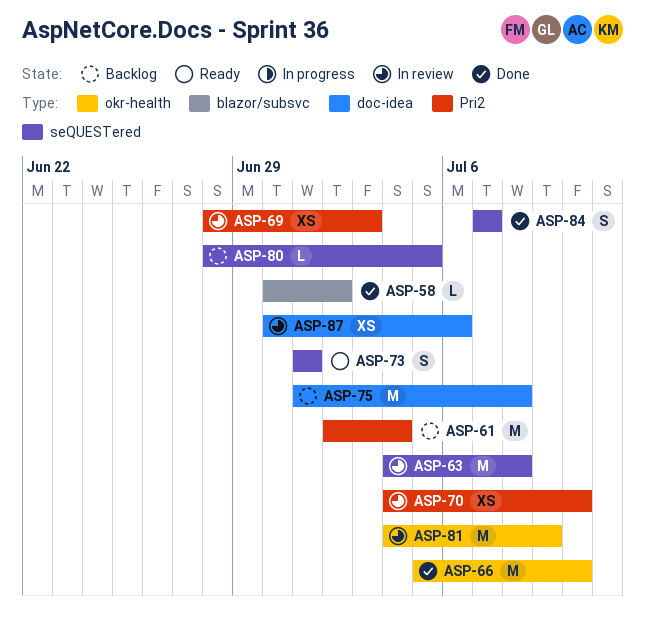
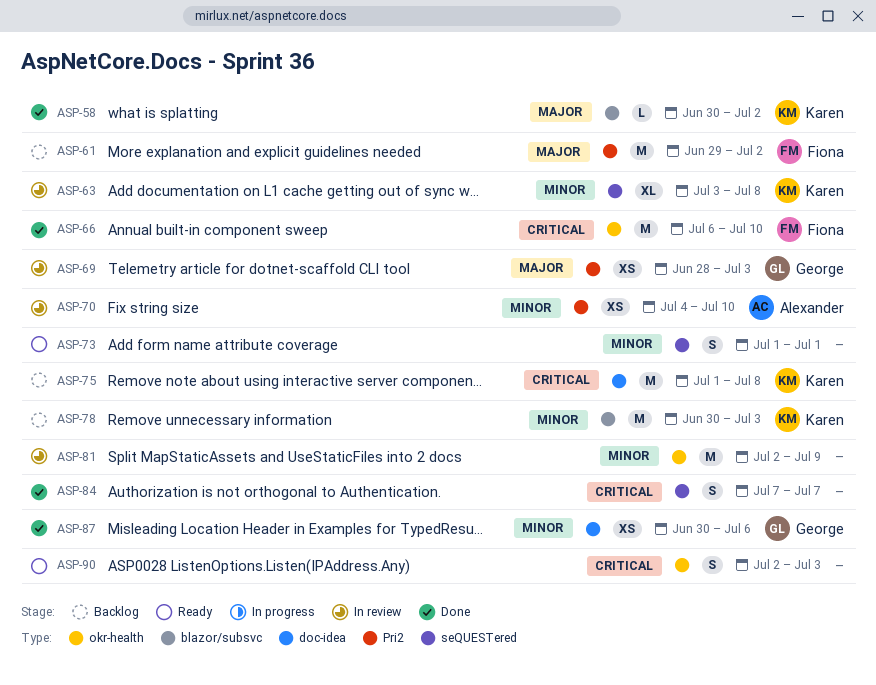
ASP-61, start: Jul 2 -> Jun 29
ASP-61, due: Jul 4 -> Jul 2
ASP-63, estimate: M -> XL
ASP-63, start: Jul 4 -> Jul 3
ASP-66, start: Jul 5 -> Jul 6
ASP-78: none -> present
ASP-80: present -> none
ASP-81, start: Jul 4 -> Jul 2
ASP-87, status: In review -> Done
ASP-90: none -> present

